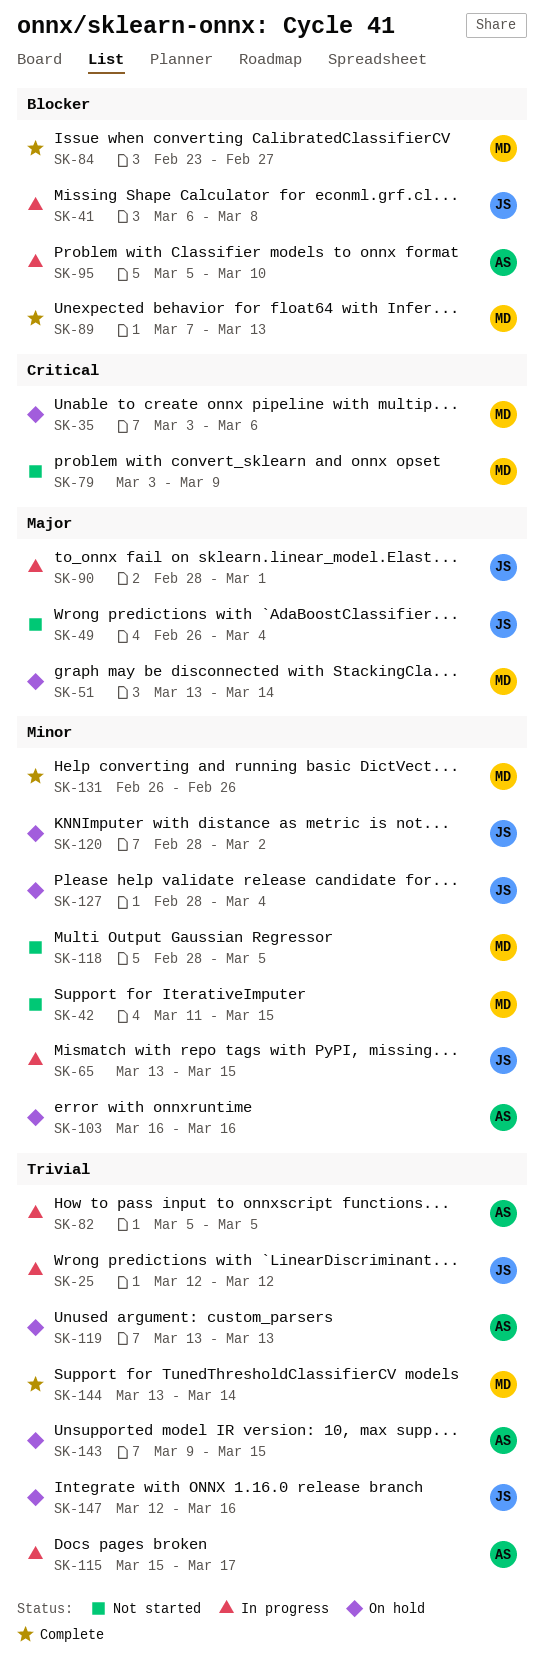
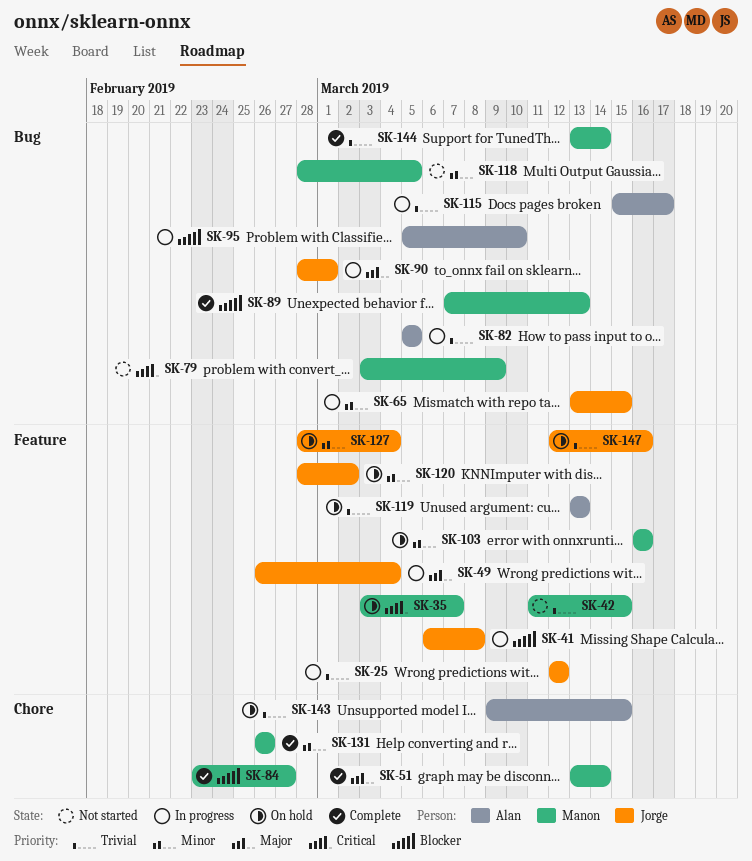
SK-35, due: Mar 6 -> Mar 7
SK-42, priority: Minor -> Trivial
SK-49, status: Not started -> In progress
SK-51, status: On hold -> Complete
SK-103, owner: Alan -> Manon

